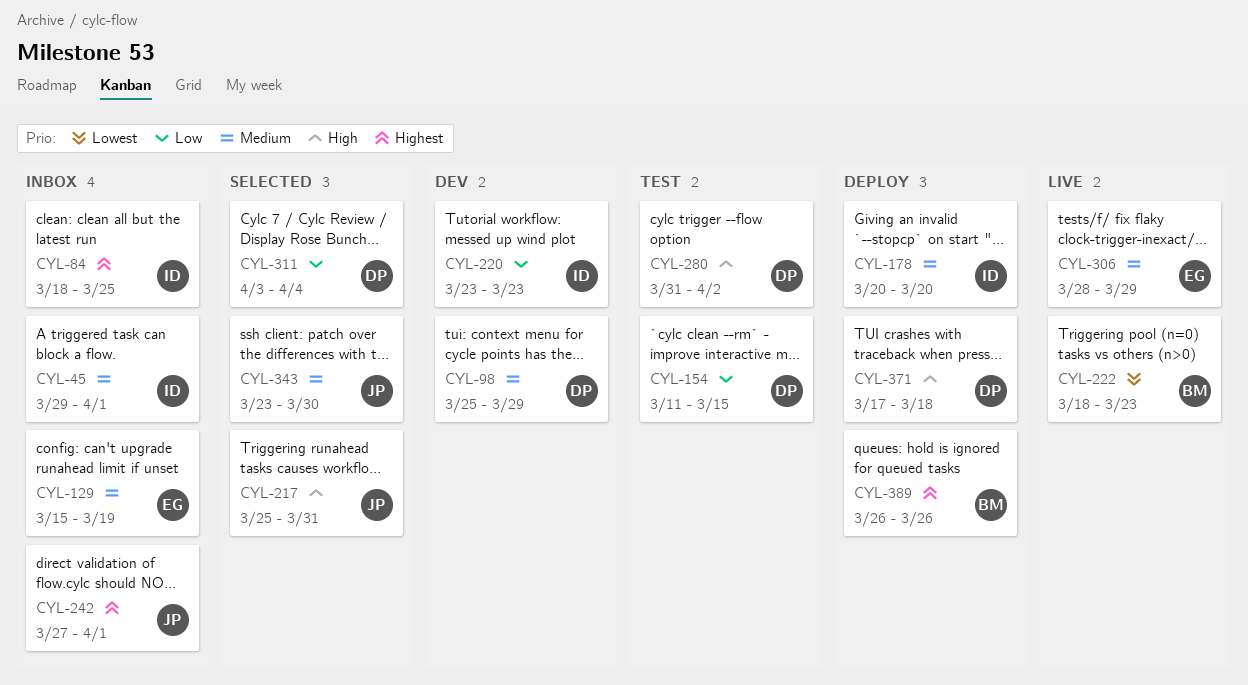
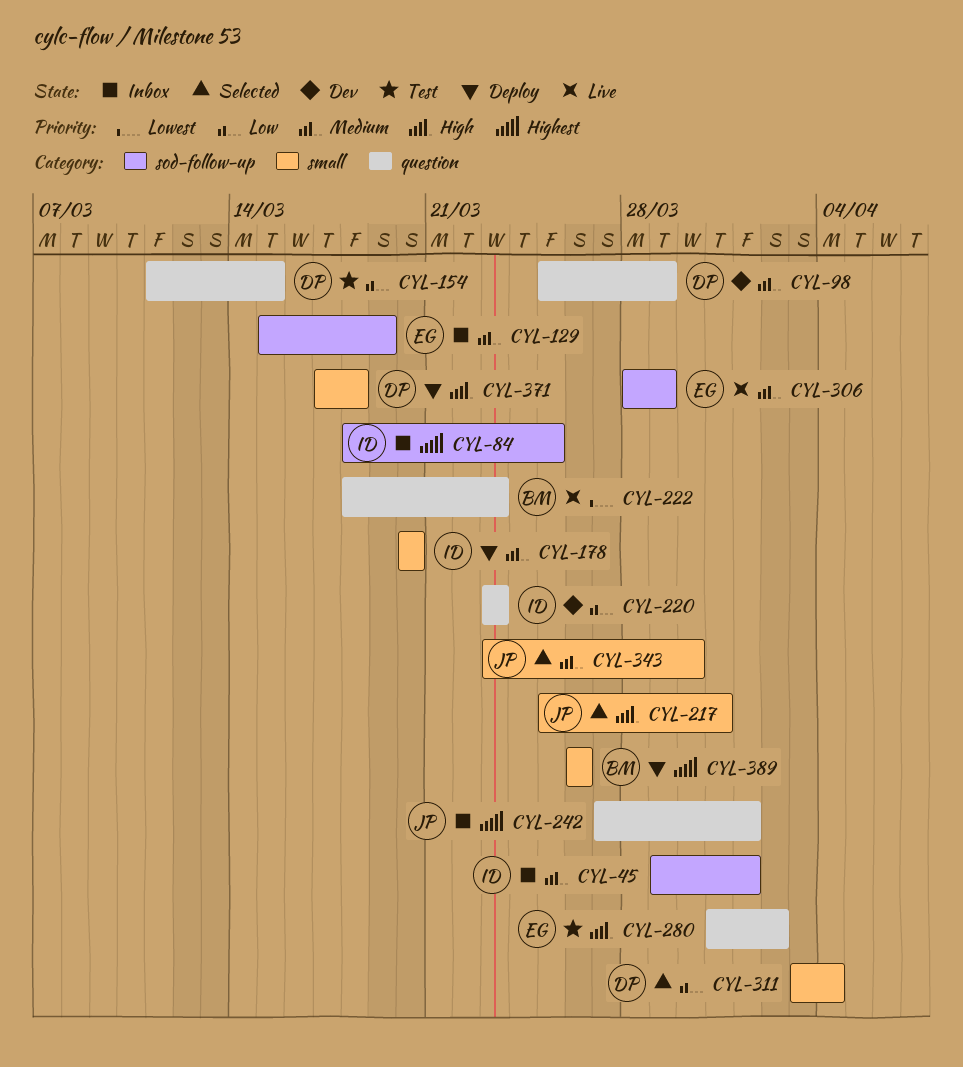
CYL-280, owner: DP -> EG

